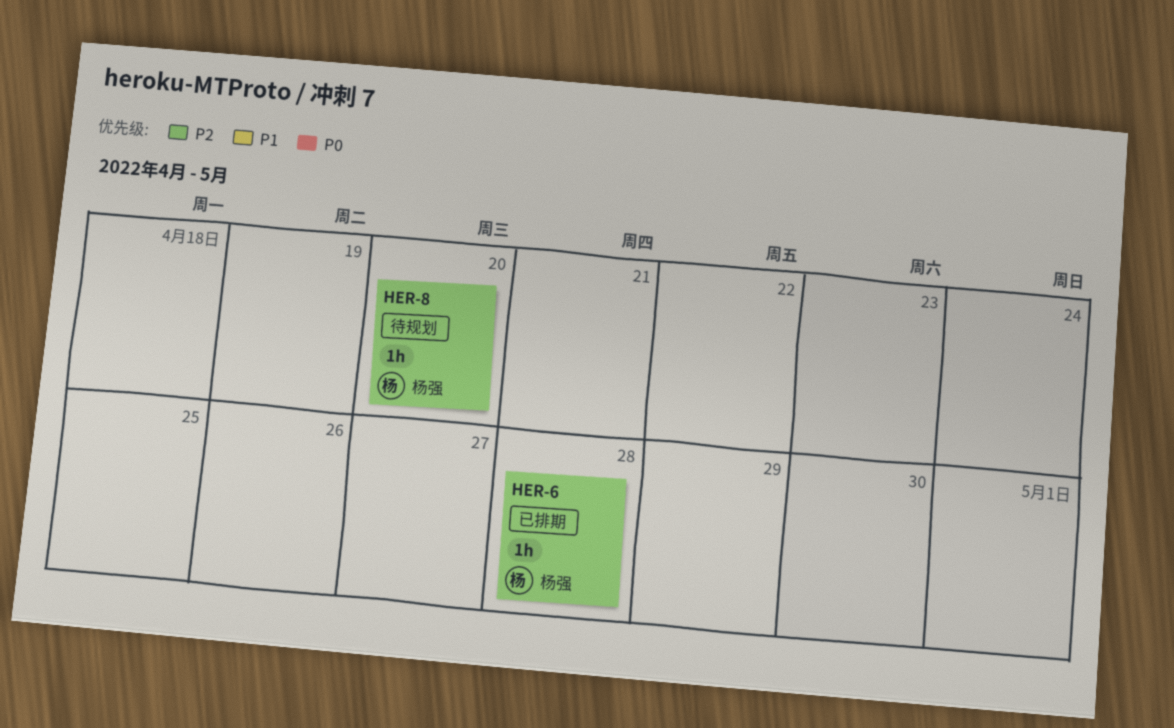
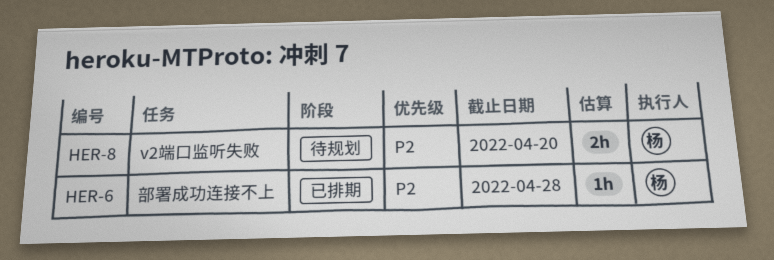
HER-8, estimate: 1h -> 2h

